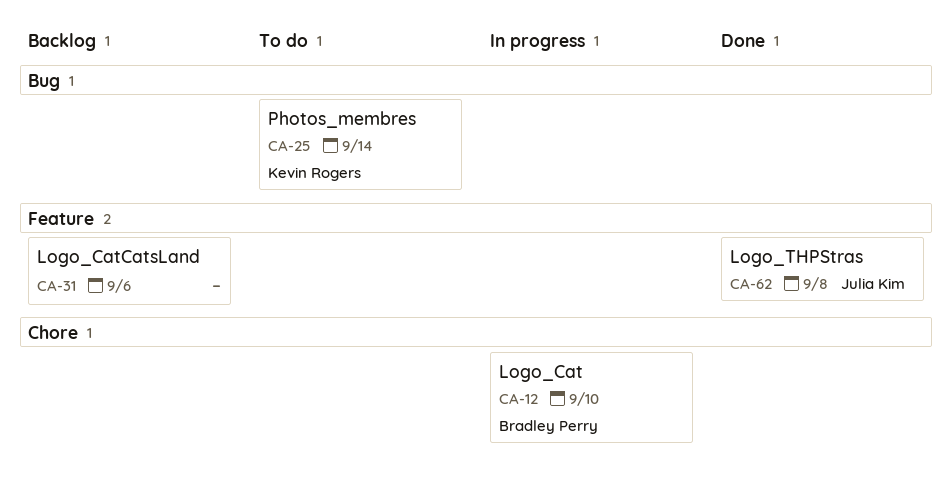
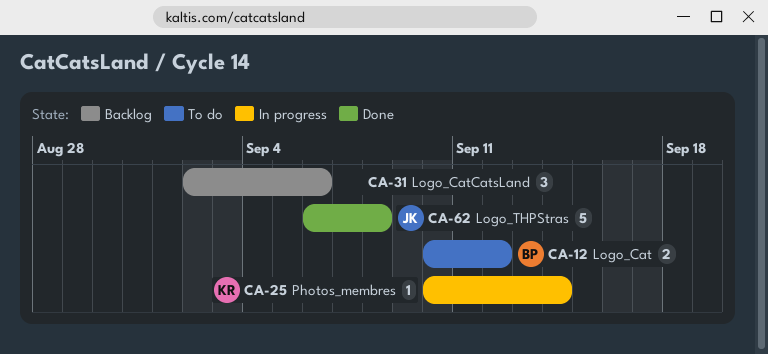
CA-12, status: In progress -> To do
CA-12, due: Sep 10 -> Sep 12
CA-25, status: To do -> In progress

